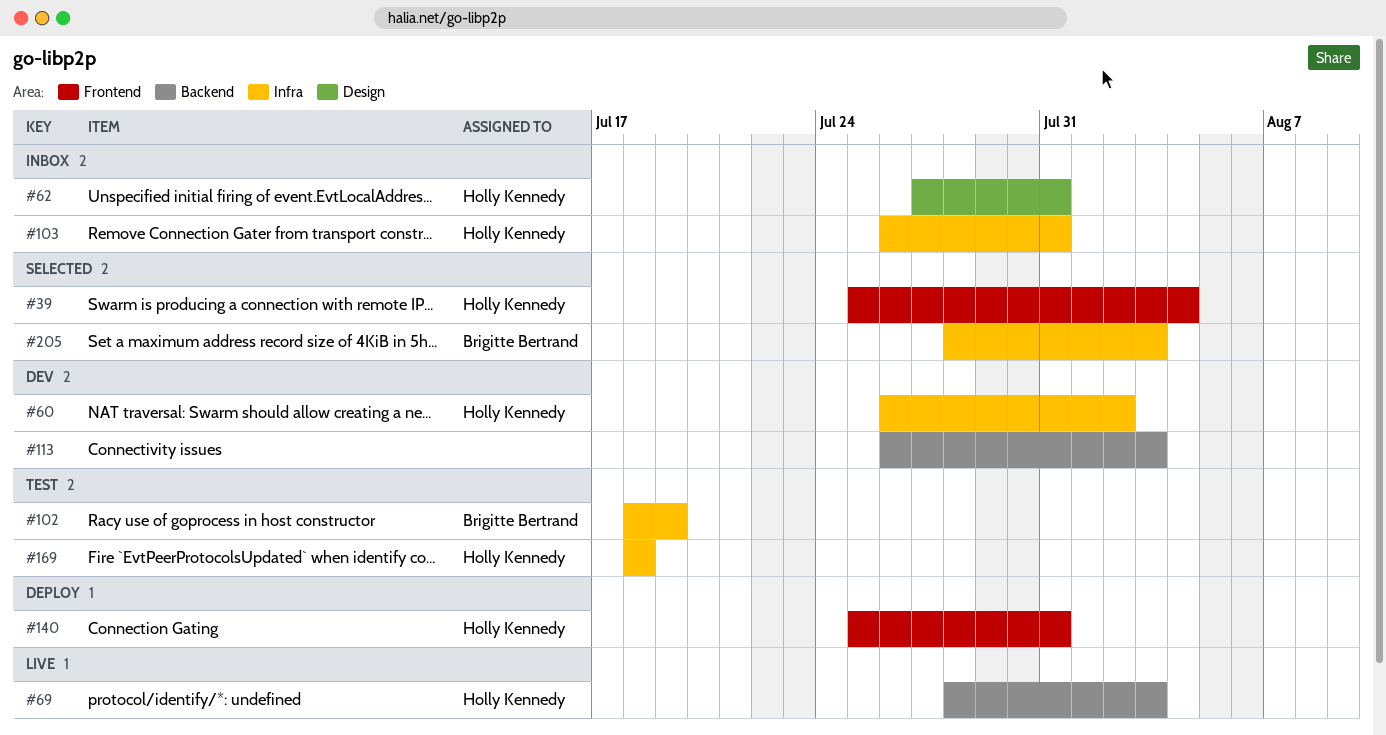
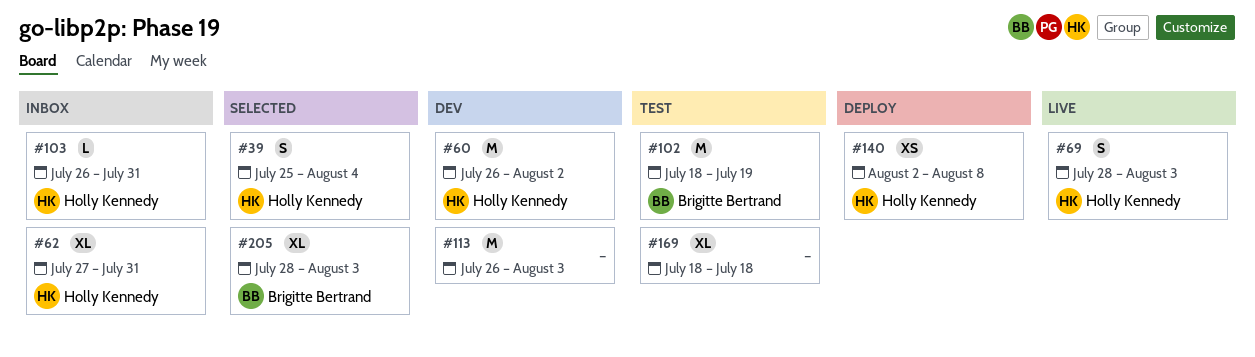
#140, start: Jul 25 -> Aug 2
#140, due: Jul 31 -> Aug 8
#169, owner: Holly Kennedy -> none

